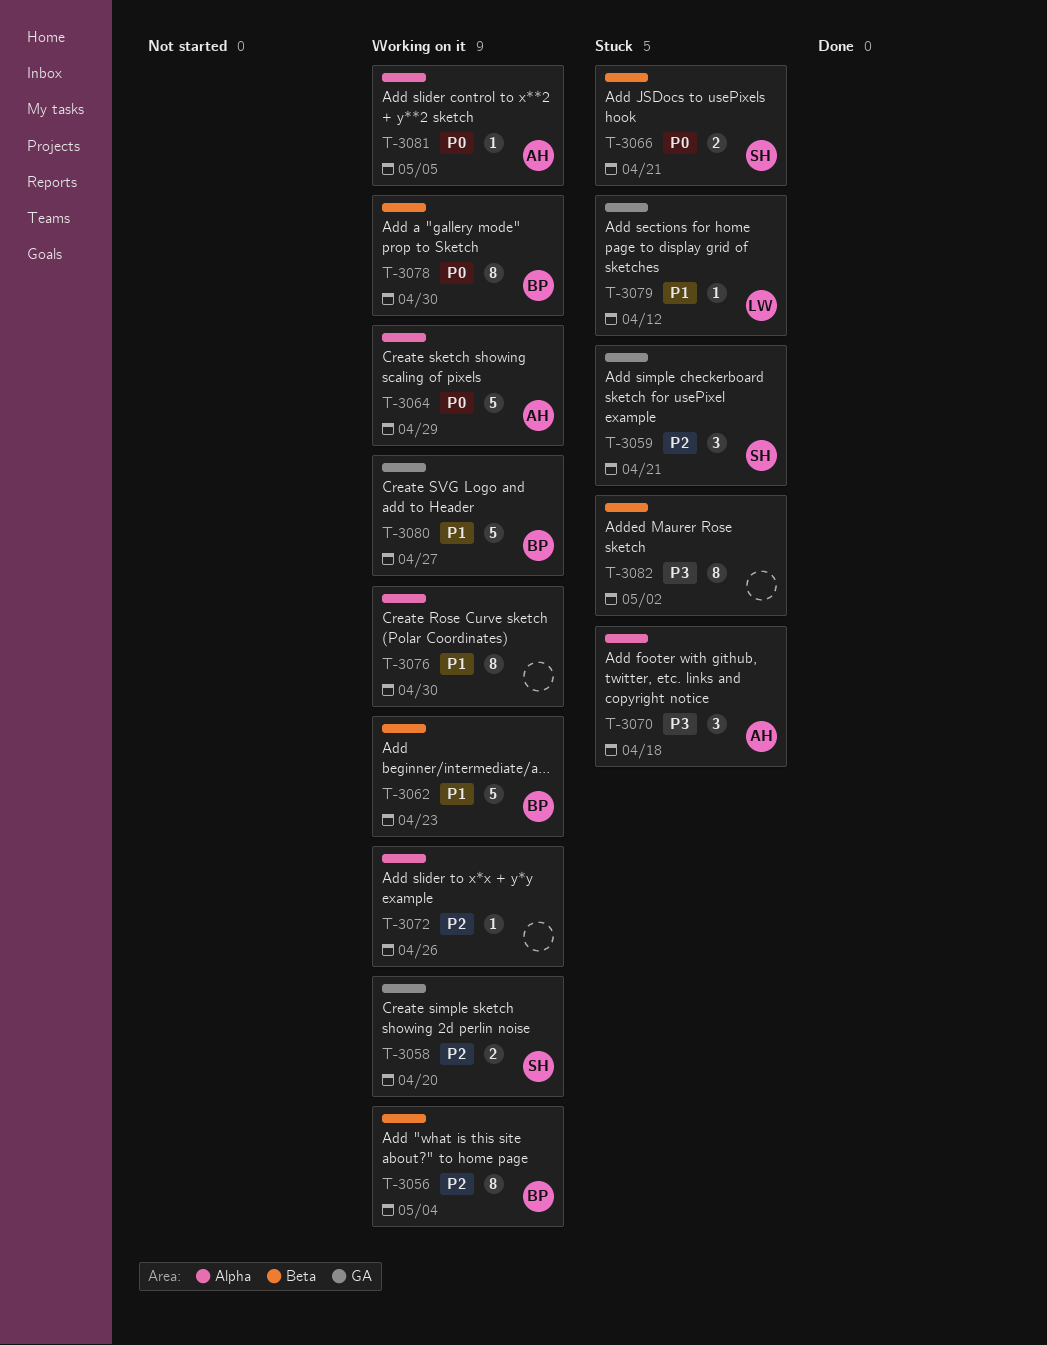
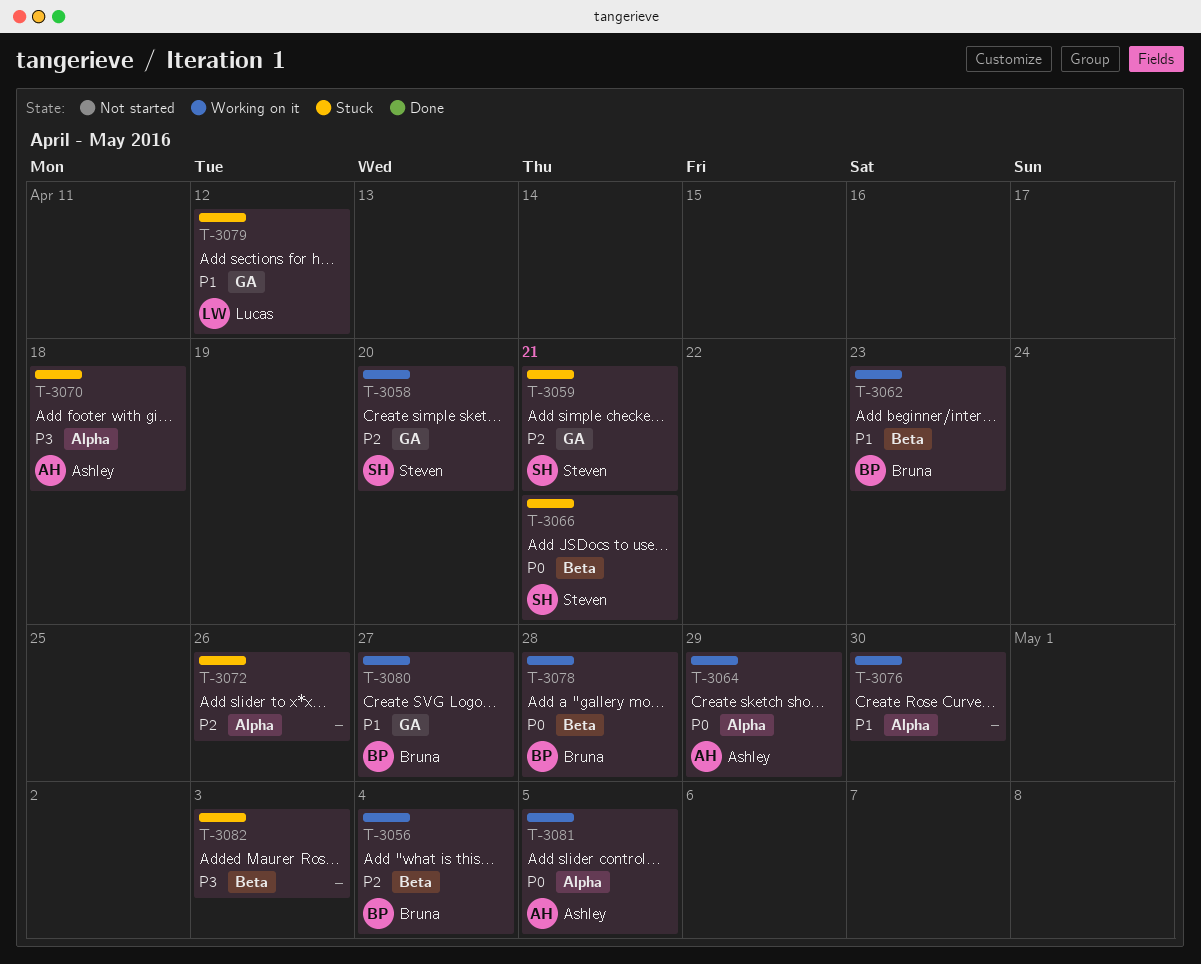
T-3072, status: Working on it -> Stuck
T-3078, due: Apr 30 -> Apr 28
T-3082, due: May 2 -> May 3

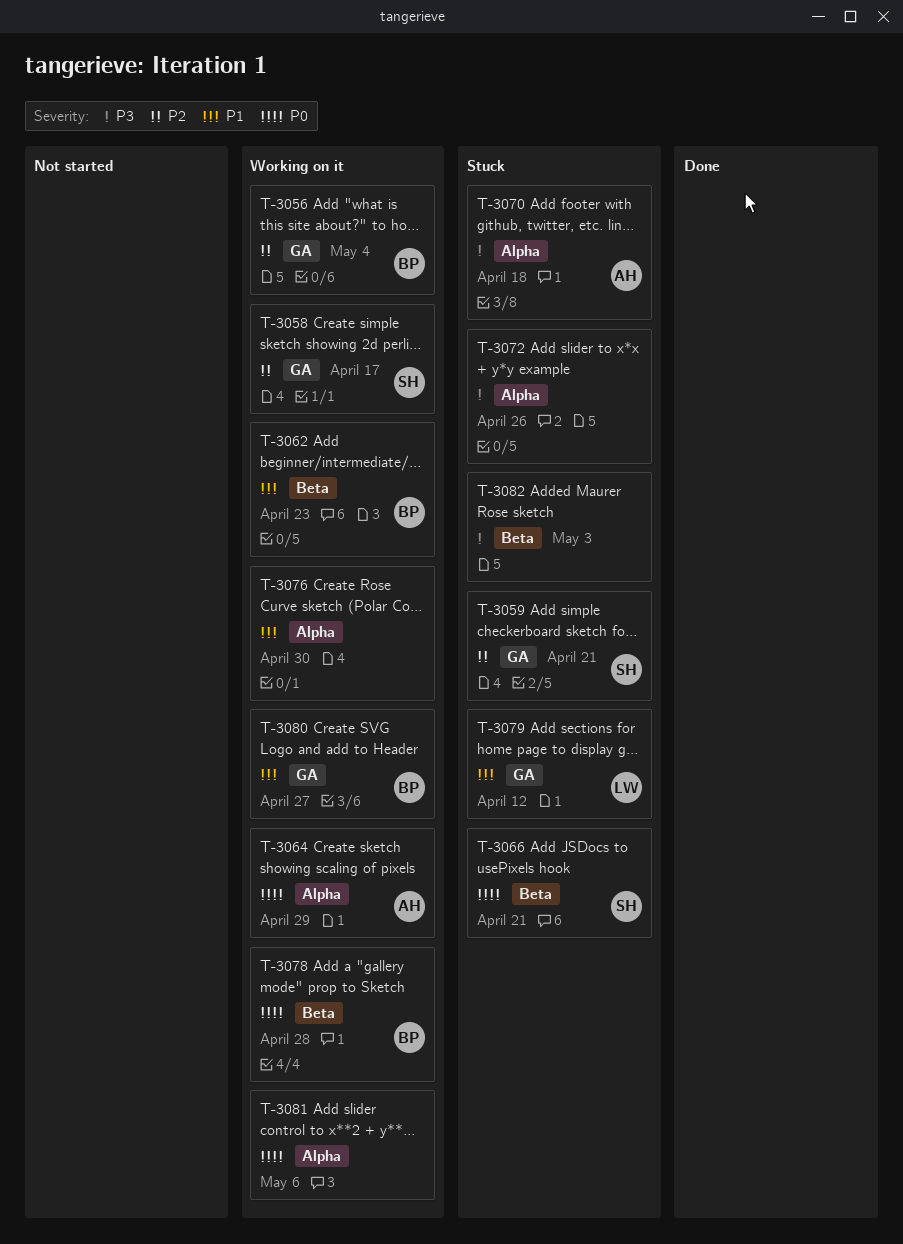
T-3056, label: Beta -> GA
T-3058, due: Apr 20 -> Apr 17
T-3072, priority: P2 -> P3
T-3081, owner: Ashley -> none
T-3081, due: May 5 -> May 6

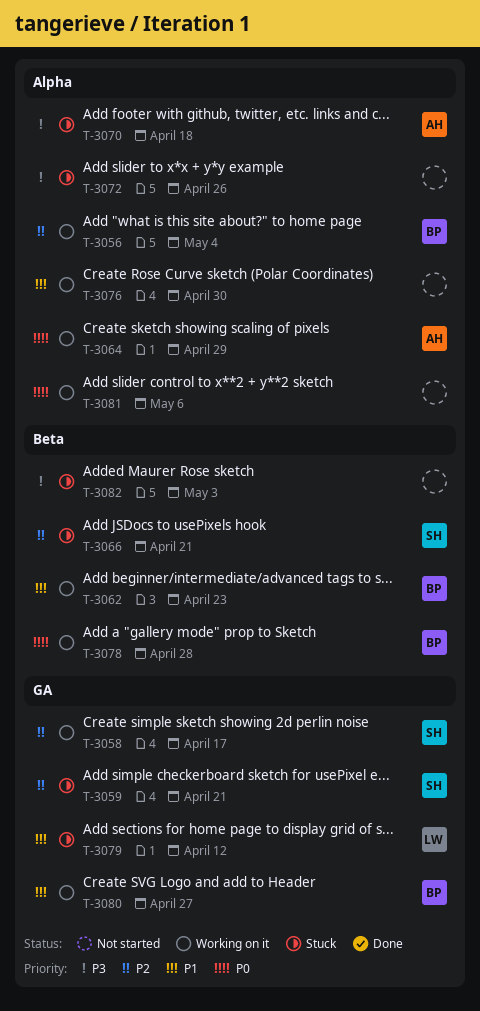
T-3056, label: GA -> Alpha
T-3066, priority: P0 -> P2

